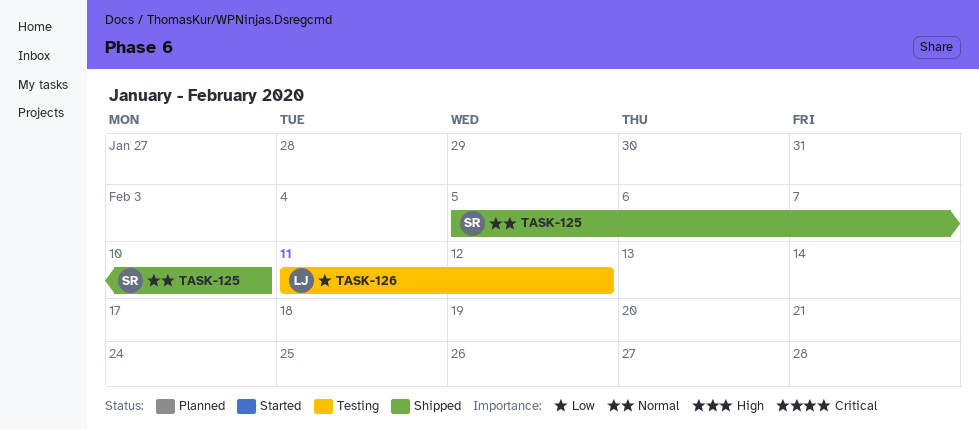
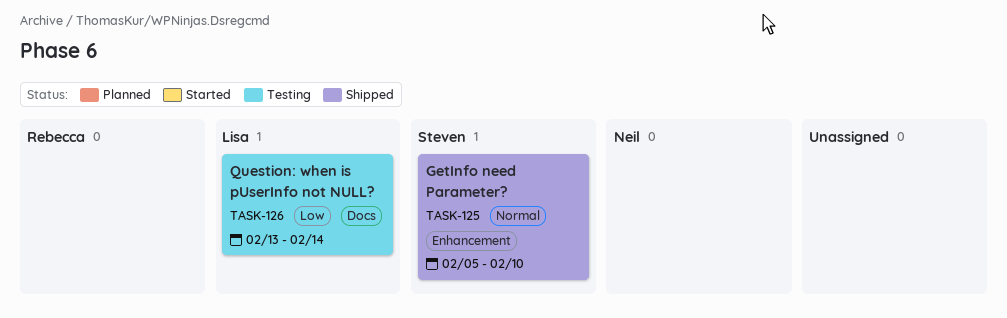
TASK-126, start: Feb 11 -> Feb 13
TASK-126, due: Feb 12 -> Feb 14

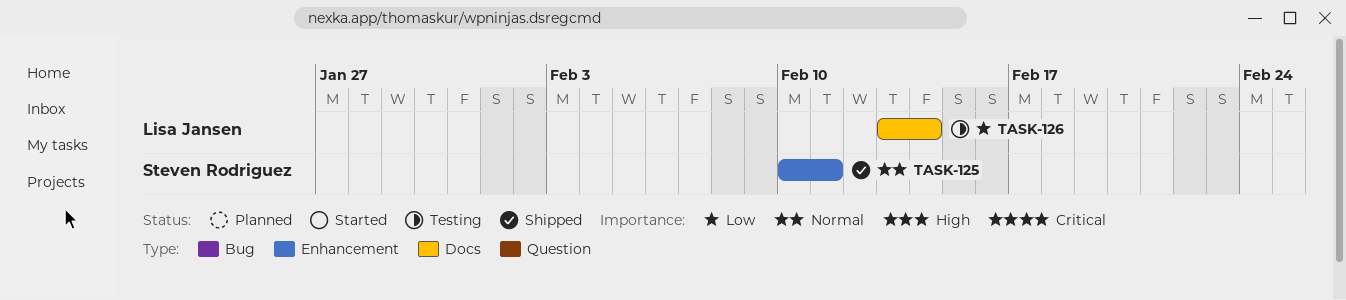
TASK-125, start: Feb 5 -> Feb 10
TASK-125, due: Feb 10 -> Feb 11

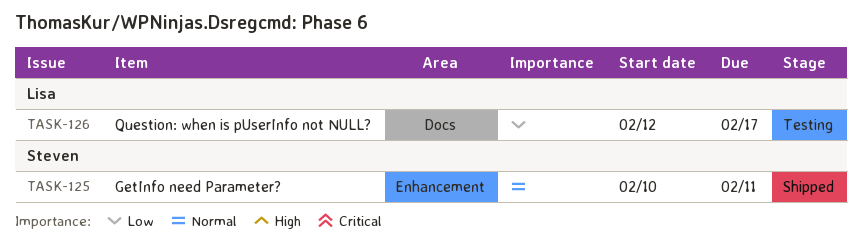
TASK-126, start: Feb 13 -> Feb 12
TASK-126, due: Feb 14 -> Feb 17

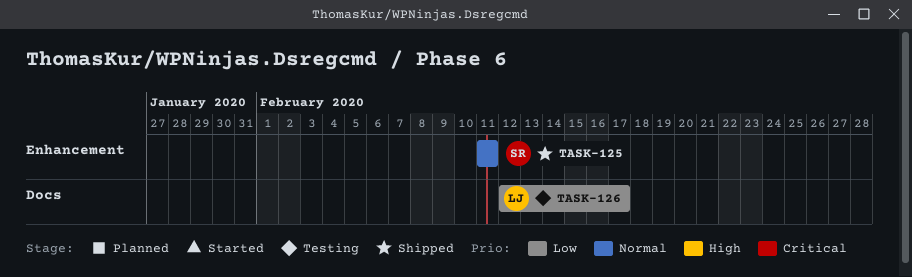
TASK-125, start: Feb 10 -> Feb 11

